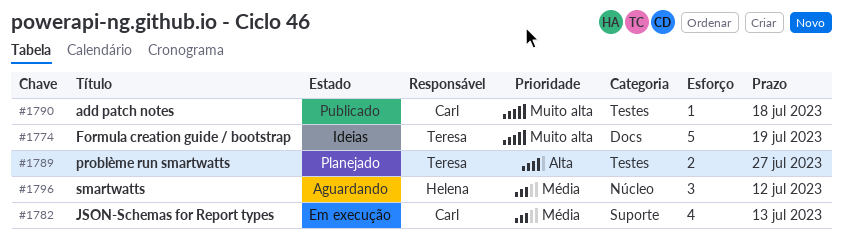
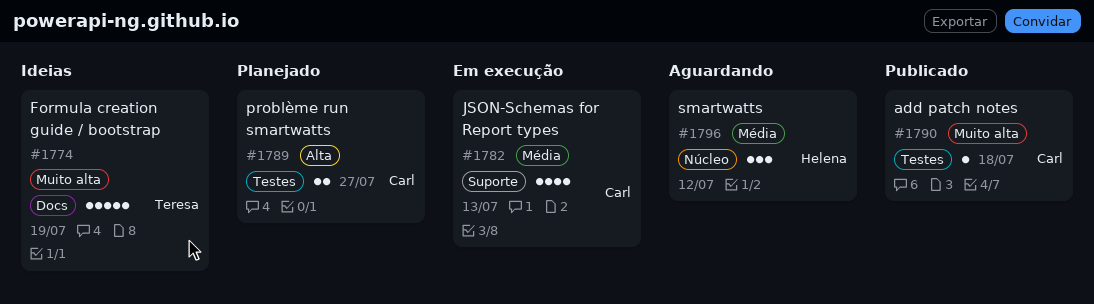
#1789, owner: Teresa -> Carl

